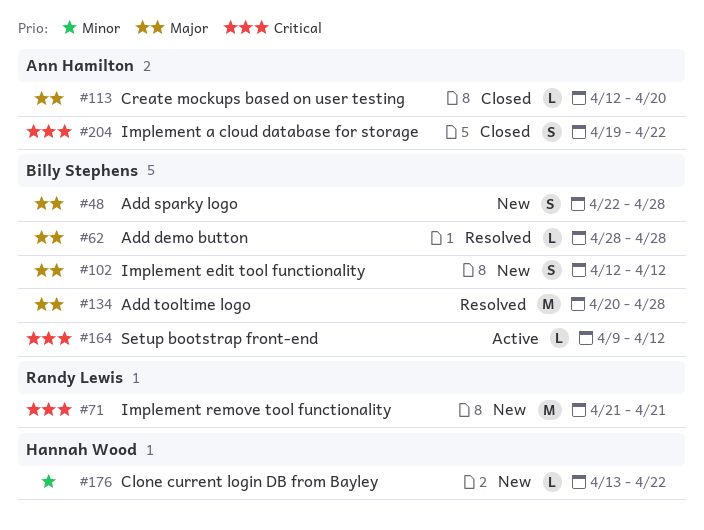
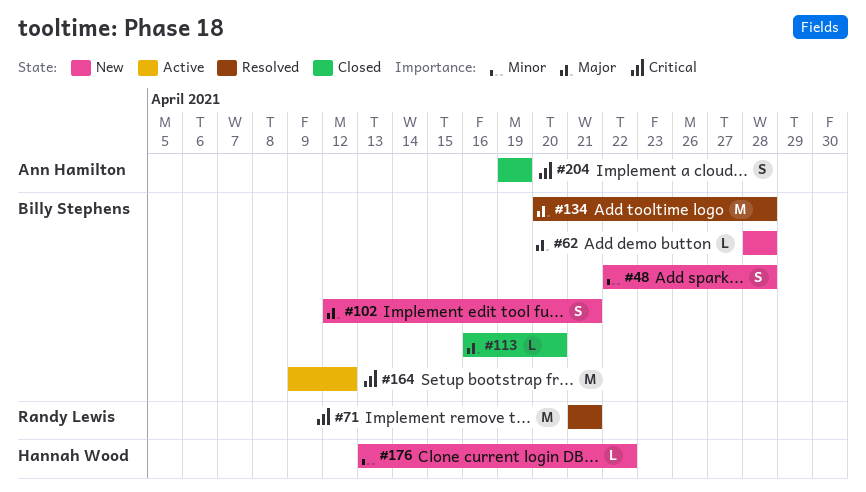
#48, priority: Major -> Minor
#62, status: Resolved -> New
#71, status: New -> Resolved
#102, due: Apr 12 -> Apr 21
#113, owner: Ann Hamilton -> Billy Stephens
#113, start: Apr 12 -> Apr 16
#164, estimate: L -> M
#204, due: Apr 22 -> Apr 19

